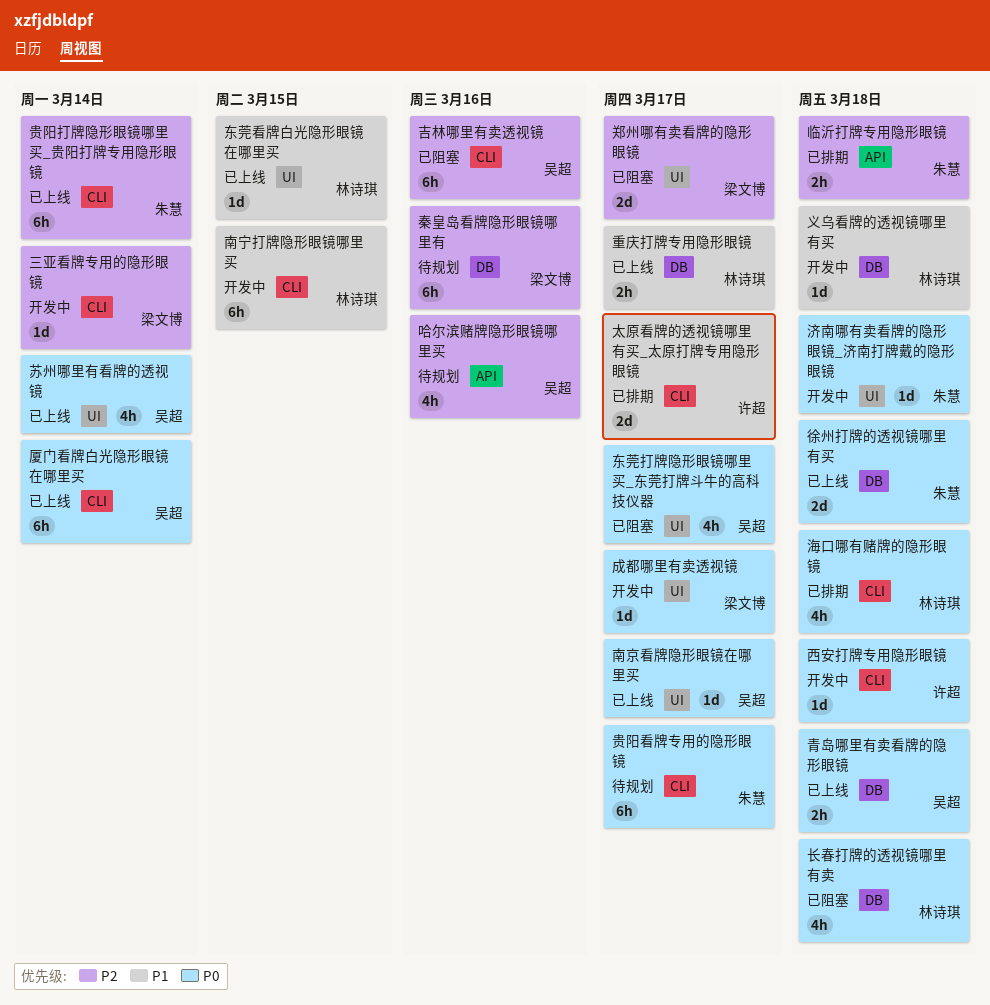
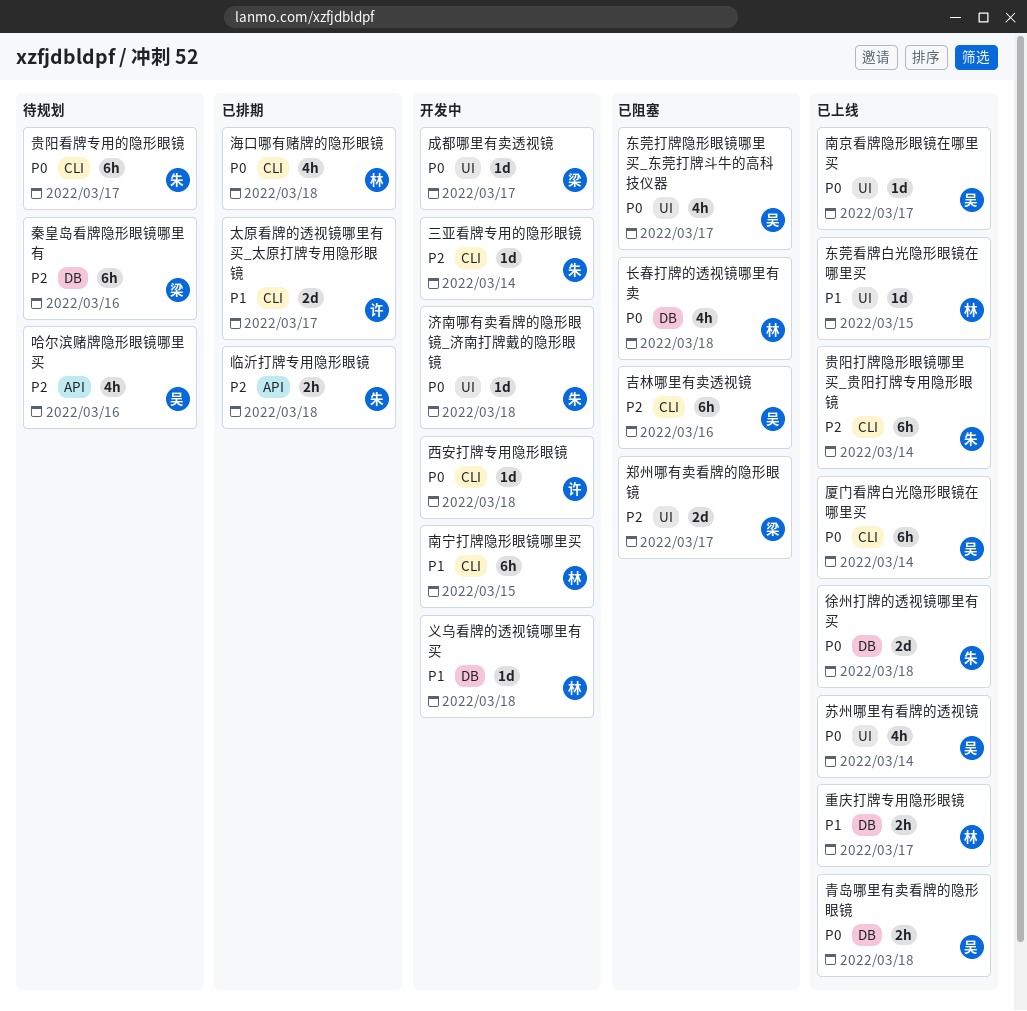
三亚看牌专用的隐形眼镜, owner: 梁文博 -> 朱慧

